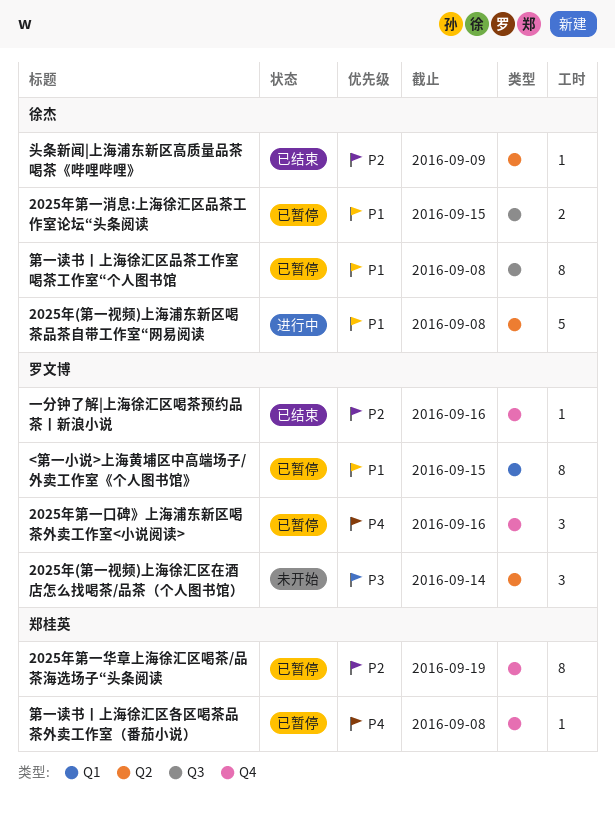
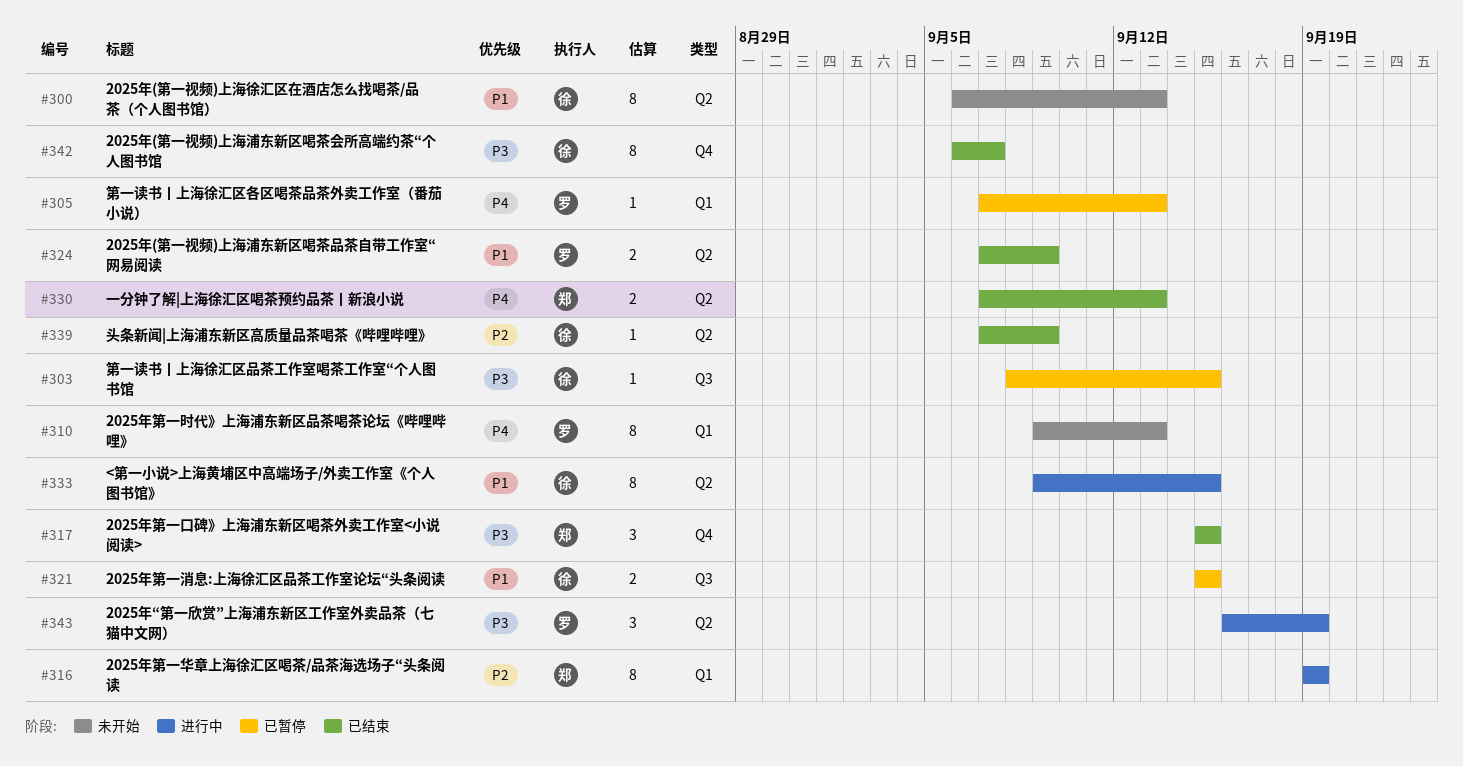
2025年(第一视频)上海徐汇区在酒店怎么找喝茶/品茶（个人图书馆）, owner: 罗文博 -> 徐杰
2025年(第一视频)上海徐汇区在酒店怎么找喝茶/品茶（个人图书馆）, priority: P3 -> P1
2025年(第一视频)上海徐汇区在酒店怎么找喝茶/品茶（个人图书馆）, estimate: 3 -> 8
2025年(第一视频)上海徐汇区在酒店怎么找喝茶/品茶（个人图书馆）, due: Sep 14 -> Sep 13
2025年(第一视频)上海浦东新区喝茶会所高端约茶“个人图书馆: none -> present
2025年(第一视频)上海浦东新区喝茶品茶自带工作室“网易阅读, status: 进行中 -> 已结束
2025年(第一视频)上海浦东新区喝茶品茶自带工作室“网易阅读, owner: 徐杰 -> 罗文博
2025年(第一视频)上海浦东新区喝茶品茶自带工作室“网易阅读, estimate: 5 -> 2
2025年(第一视频)上海浦东新区喝茶品茶自带工作室“网易阅读, due: Sep 8 -> Sep 9
2025年“第一欣赏”上海浦东新区工作室外卖品茶（七猫中文网）: none -> present
2025年第一华章上海徐汇区喝茶/品茶海选场子“头条阅读, status: 已暂停 -> 进行中
2025年第一华章上海徐汇区喝茶/品茶海选场子“头条阅读, label: Q4 -> Q1
2025年第一口碑》上海浦东新区喝茶外卖工作室<小说阅读>, status: 已暂停 -> 已结束
2025年第一口碑》上海浦东新区喝茶外卖工作室<小说阅读>, owner: 罗文博 -> 郑桂英
2025年第一口碑》上海浦东新区喝茶外卖工作室<小说阅读>, priority: P4 -> P3
2025年第一口碑》上海浦东新区喝茶外卖工作室<小说阅读>, due: Sep 16 -> Sep 15
2025年第一时代》上海浦东新区品茶喝茶论坛《哔哩哔哩》: none -> present
<第一小说>上海黄埔区中高端场子/外卖工作室《个人图书馆》, status: 已暂停 -> 进行中
<第一小说>上海黄埔区中高端场子/外卖工作室《个人图书馆》, owner: 罗文博 -> 徐杰
<第一小说>上海黄埔区中高端场子/外卖工作室《个人图书馆》, label: Q1 -> Q2
一分钟了解|上海徐汇区喝茶预约品茶丨新浪小说, owner: 罗文博 -> 郑桂英
一分钟了解|上海徐汇区喝茶预约品茶丨新浪小说, priority: P2 -> P4
一分钟了解|上海徐汇区喝茶预约品茶丨新浪小说, label: Q4 -> Q2
一分钟了解|上海徐汇区喝茶预约品茶丨新浪小说, estimate: 1 -> 2
一分钟了解|上海徐汇区喝茶预约品茶丨新浪小说, due: Sep 16 -> Sep 13
第一读书丨上海徐汇区各区喝茶品茶外卖工作室（番茄小说）, owner: 郑桂英 -> 罗文博
第一读书丨上海徐汇区各区喝茶品茶外卖工作室（番茄小说）, label: Q4 -> Q1
第一读书丨上海徐汇区各区喝茶品茶外卖工作室（番茄小说）, due: Sep 8 -> Sep 13
第一读书丨上海徐汇区品茶工作室喝茶工作室“个人图书馆, priority: P1 -> P3
第一读书丨上海徐汇区品茶工作室喝茶工作室“个人图书馆, estimate: 8 -> 1
第一读书丨上海徐汇区品茶工作室喝茶工作室“个人图书馆, due: Sep 8 -> Sep 15

